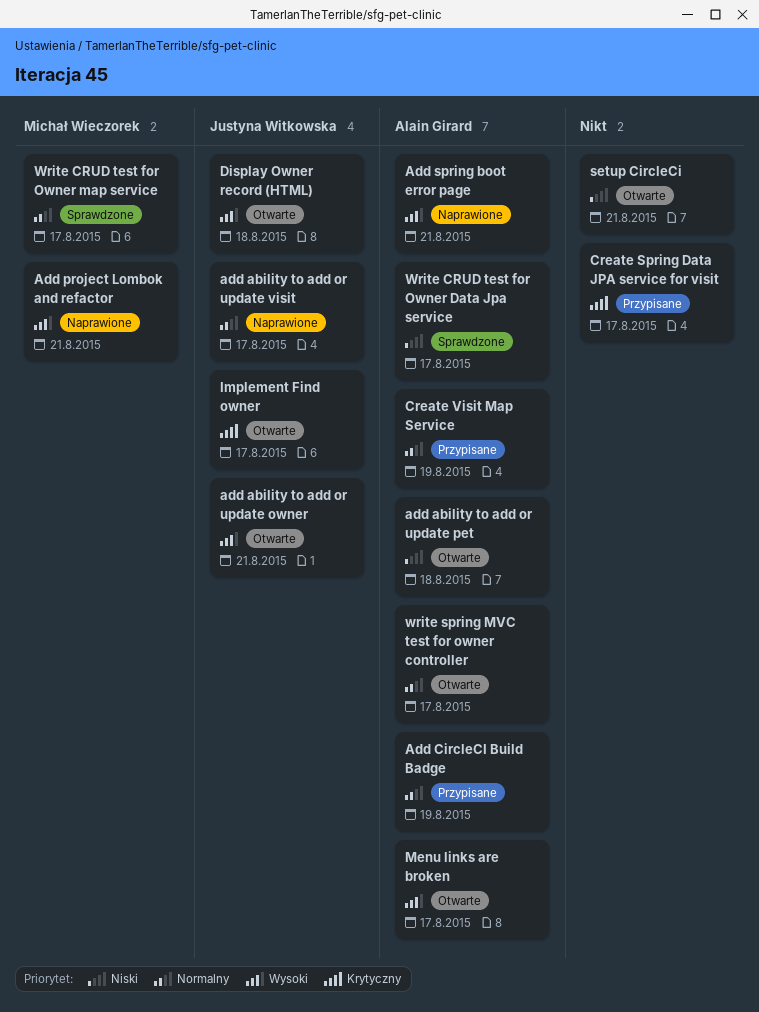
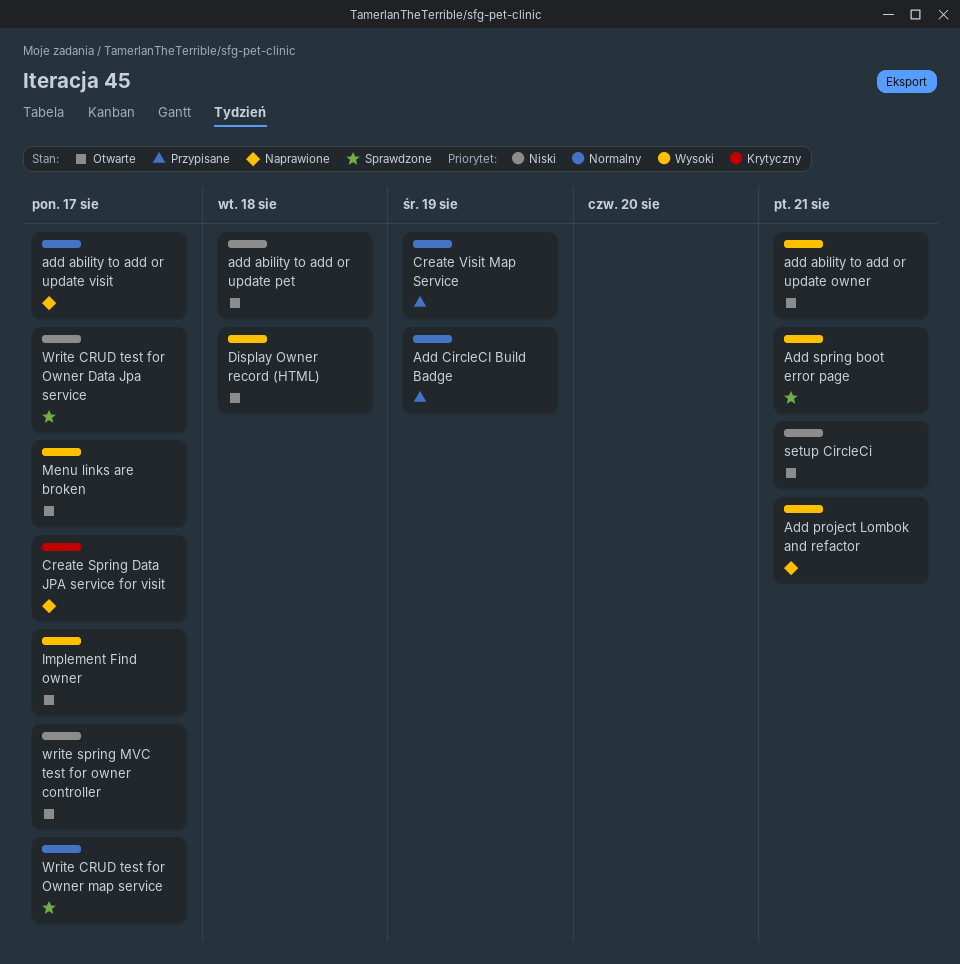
Add spring boot error page, status: Naprawione -> Sprawdzone
Create Spring Data JPA service for visit, status: Przypisane -> Naprawione
Implement Find owner, priority: Krytyczny -> Wysoki
write spring MVC test for owner controller, priority: Normalny -> Niski

